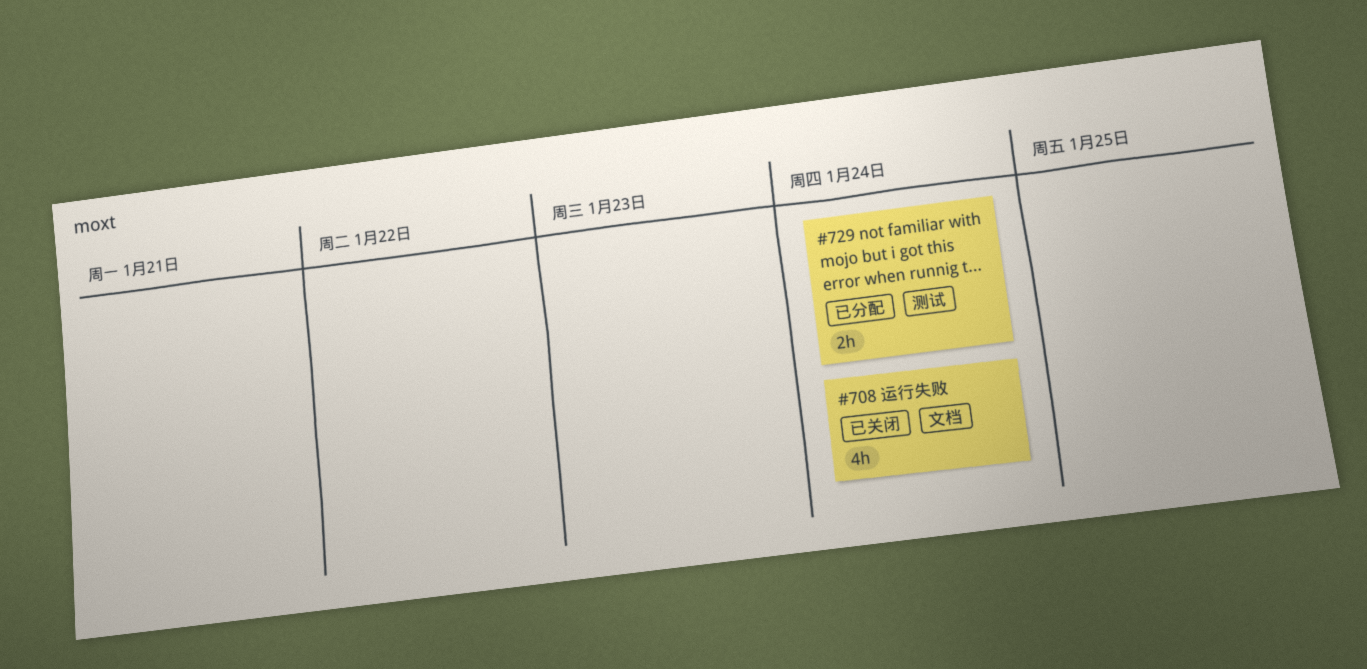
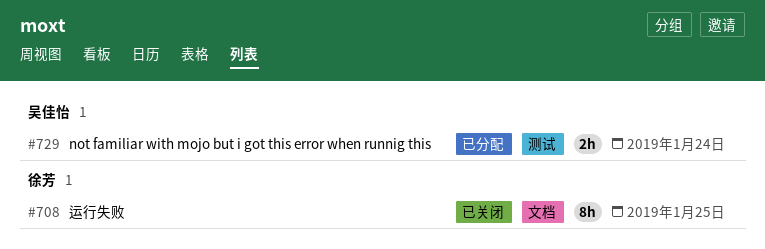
#708, estimate: 4h -> 8h
#708, due: Jan 24 -> Jan 25

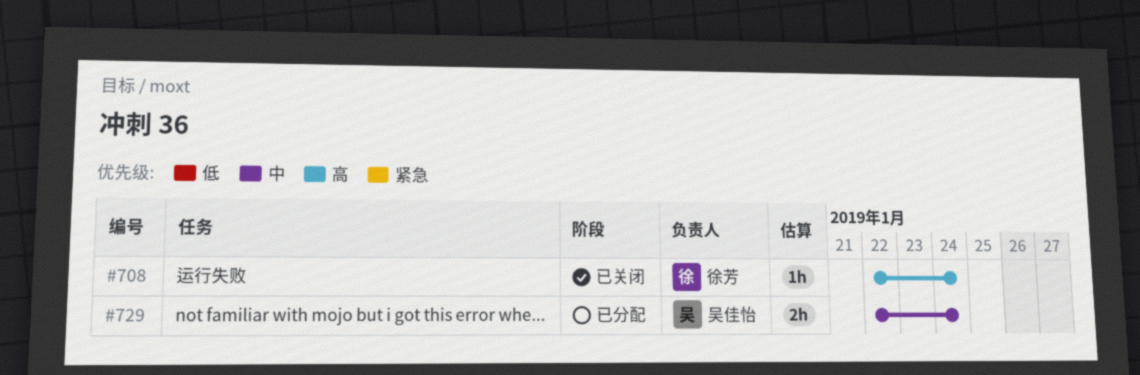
#708, estimate: 8h -> 1h
#708, due: Jan 25 -> Jan 24

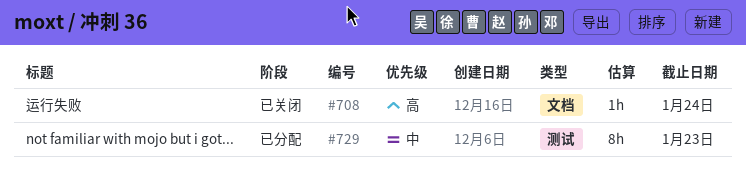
#729, estimate: 2h -> 8h
#729, due: Jan 24 -> Jan 23

